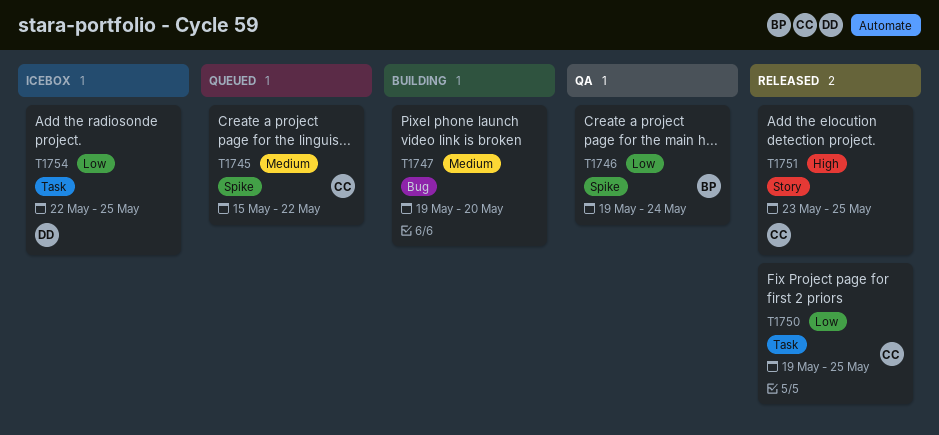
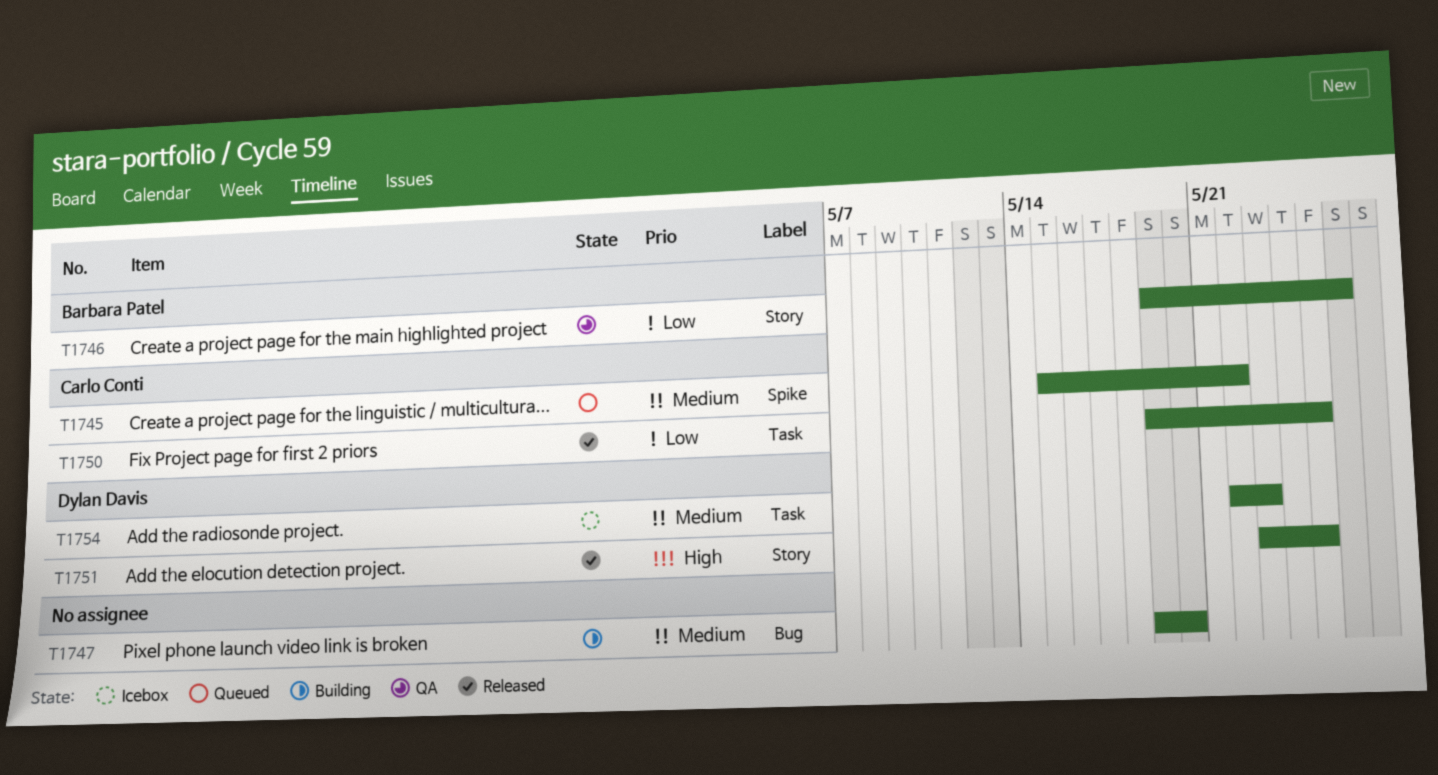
T1746, label: Spike -> Story
T1746, due: May 24 -> May 26
T1751, owner: Carlo Conti -> Dylan Davis
T1754, priority: Low -> Medium
T1754, due: May 25 -> May 23

